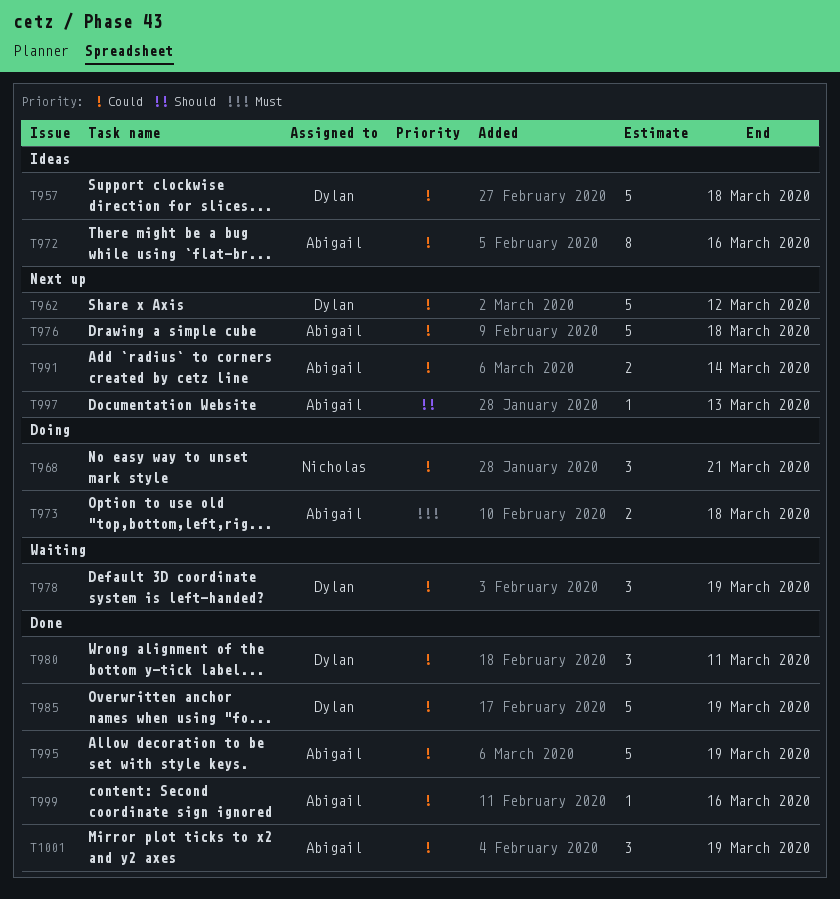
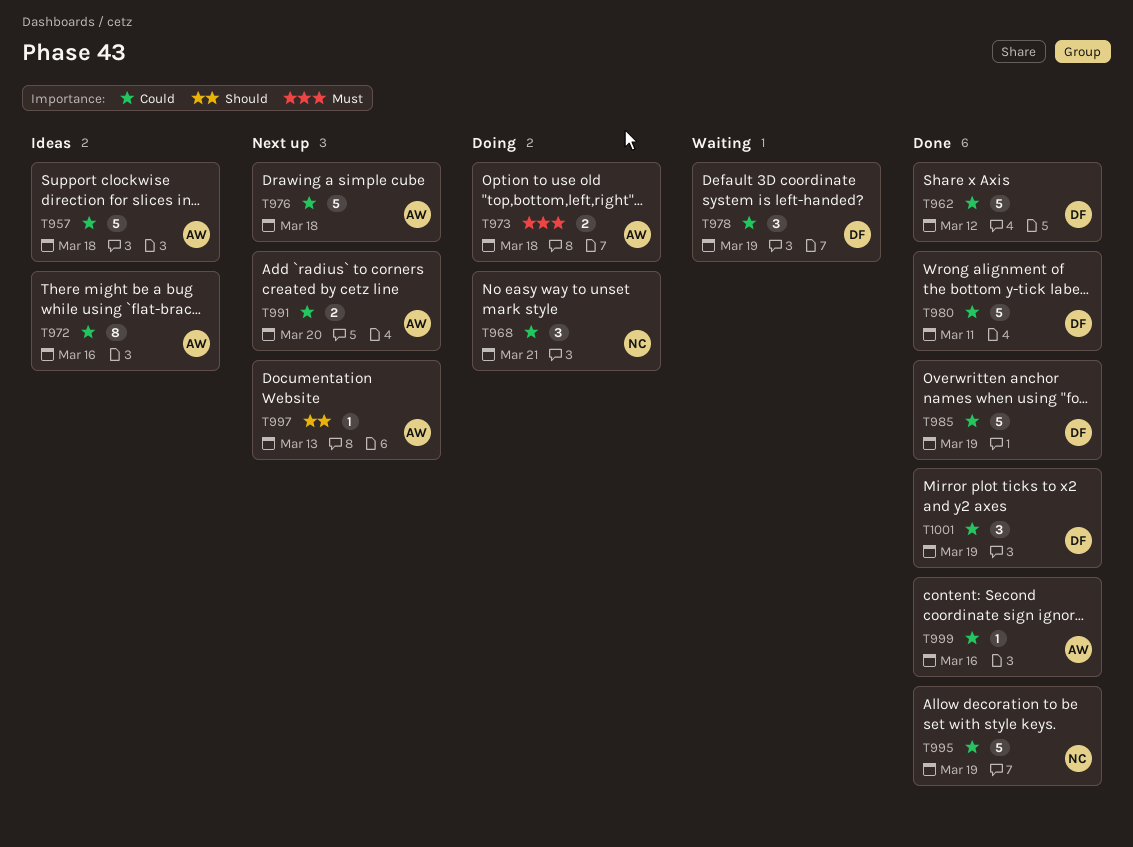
T957, owner: Dylan -> Abigail
T962, status: Next up -> Done
T980, estimate: 3 -> 5
T991, due: Mar 14 -> Mar 20
T995, owner: Abigail -> Nicholas
T1001, owner: Abigail -> Dylan

